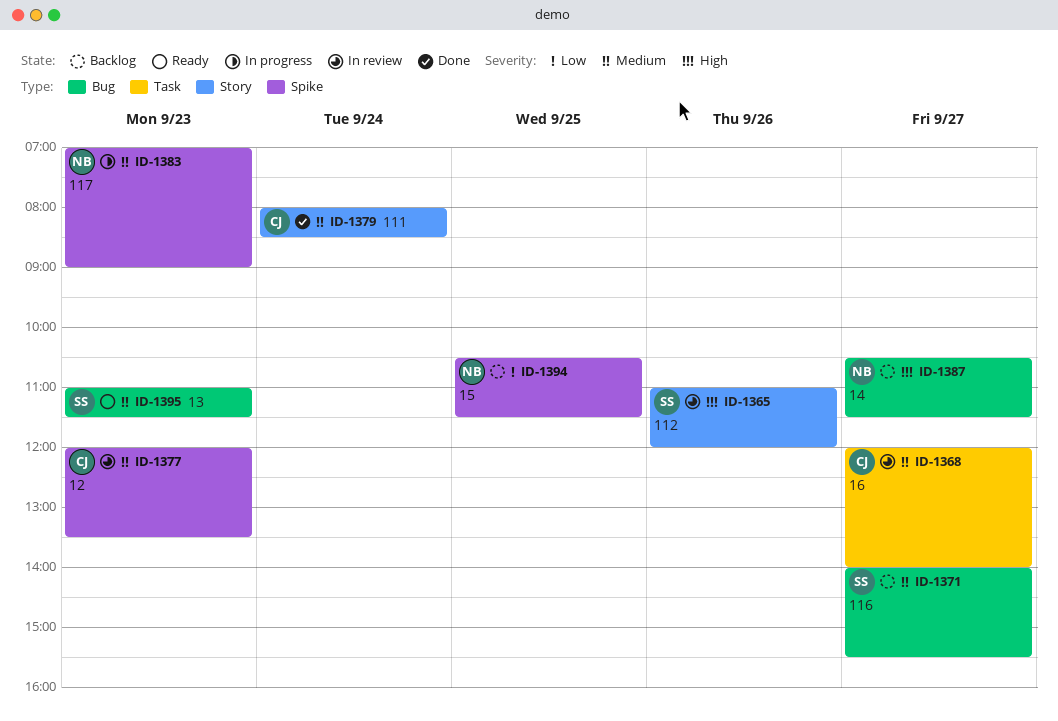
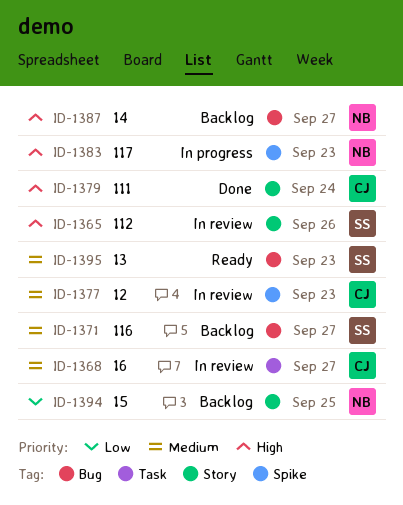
ID-1379, priority: Medium -> High
ID-1383, priority: Medium -> High
ID-1394, label: Spike -> Story

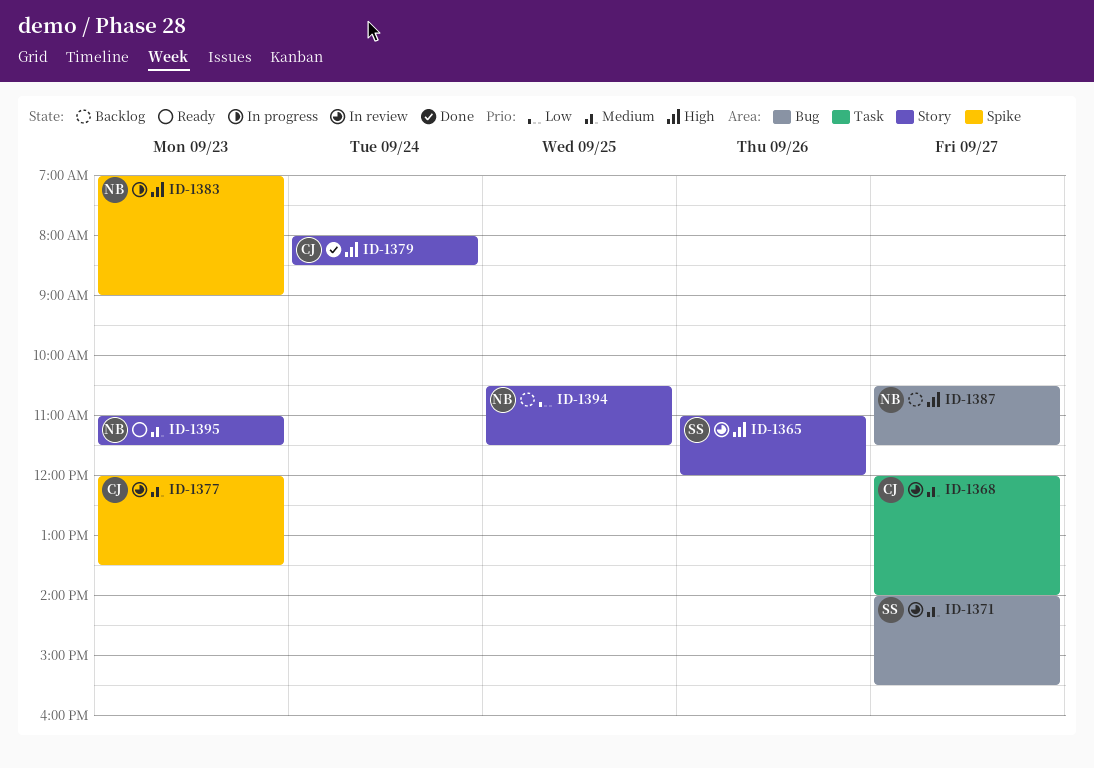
ID-1371, status: Backlog -> In review
ID-1395, owner: SS -> NB
ID-1395, label: Bug -> Story

